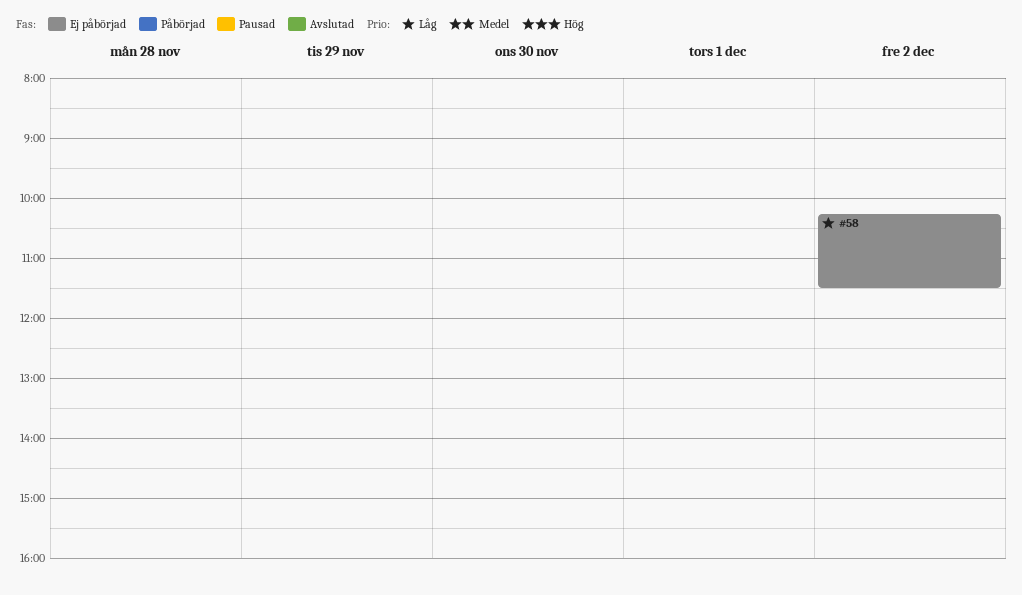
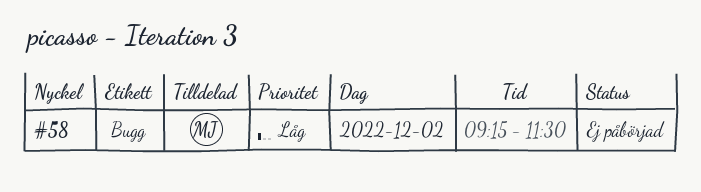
#58, begins: 10:15 -> 09:15

